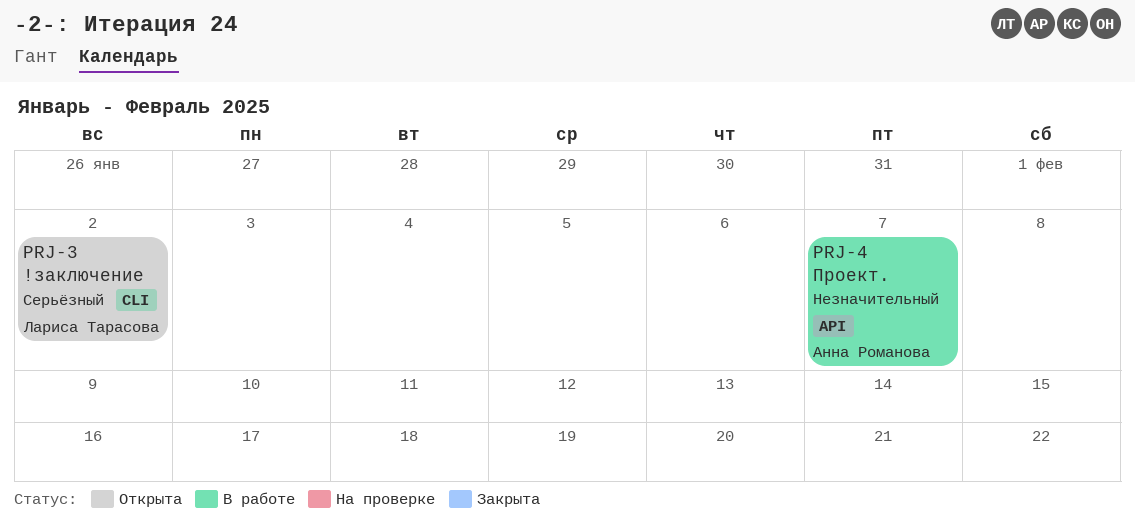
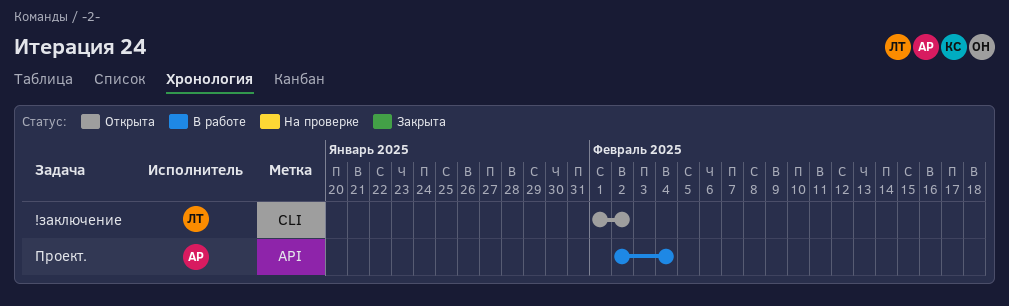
Проект., due: Feb 7 -> Feb 4

